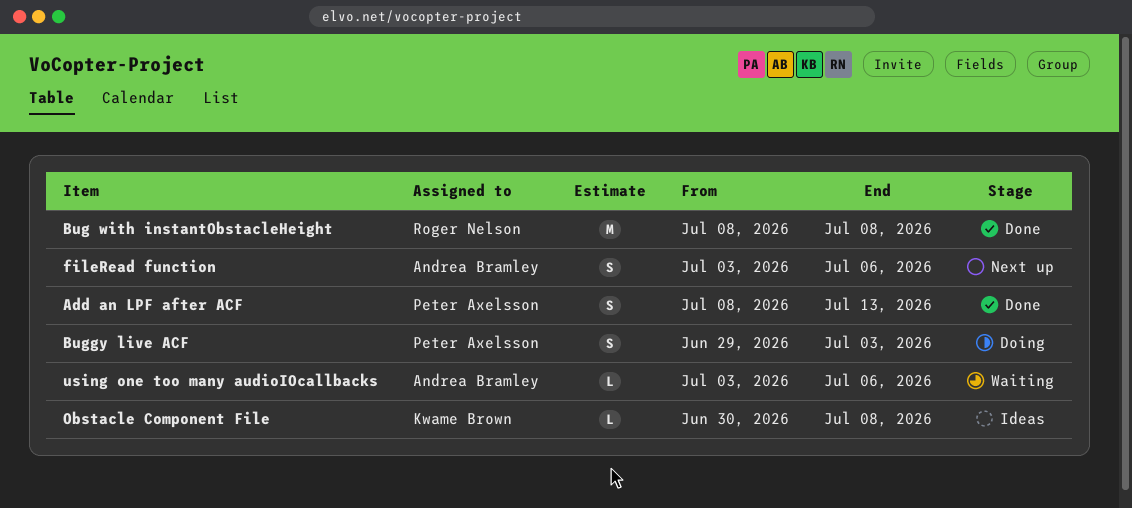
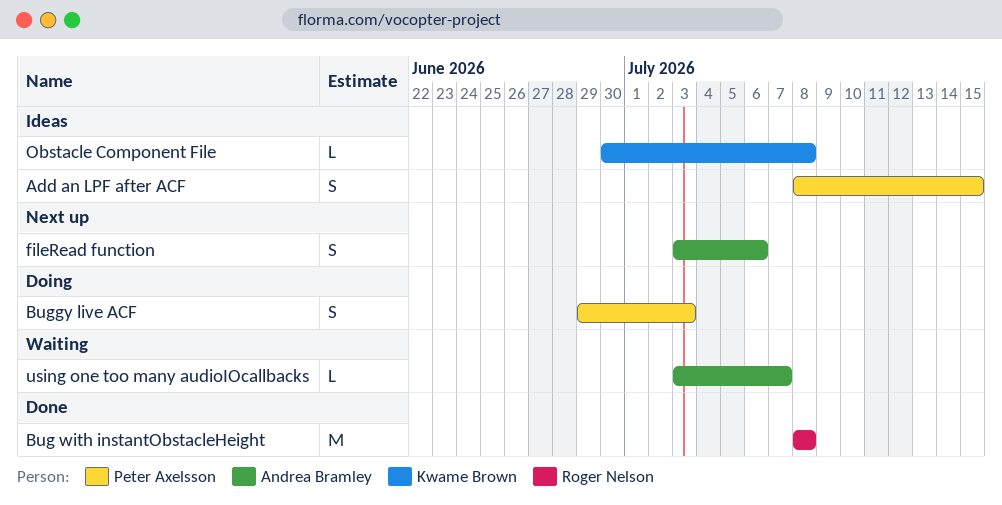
Add an LPF after ACF, status: Done -> Ideas
Add an LPF after ACF, due: Jul 13 -> Jul 15
using one too many audioIOcallbacks, due: Jul 6 -> Jul 7

